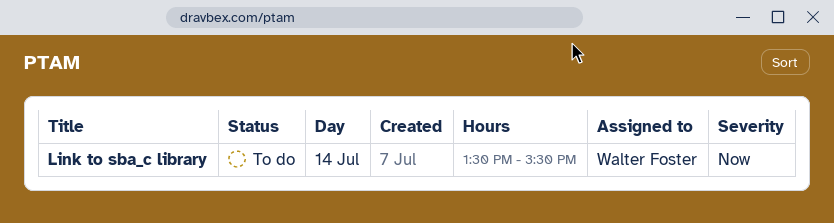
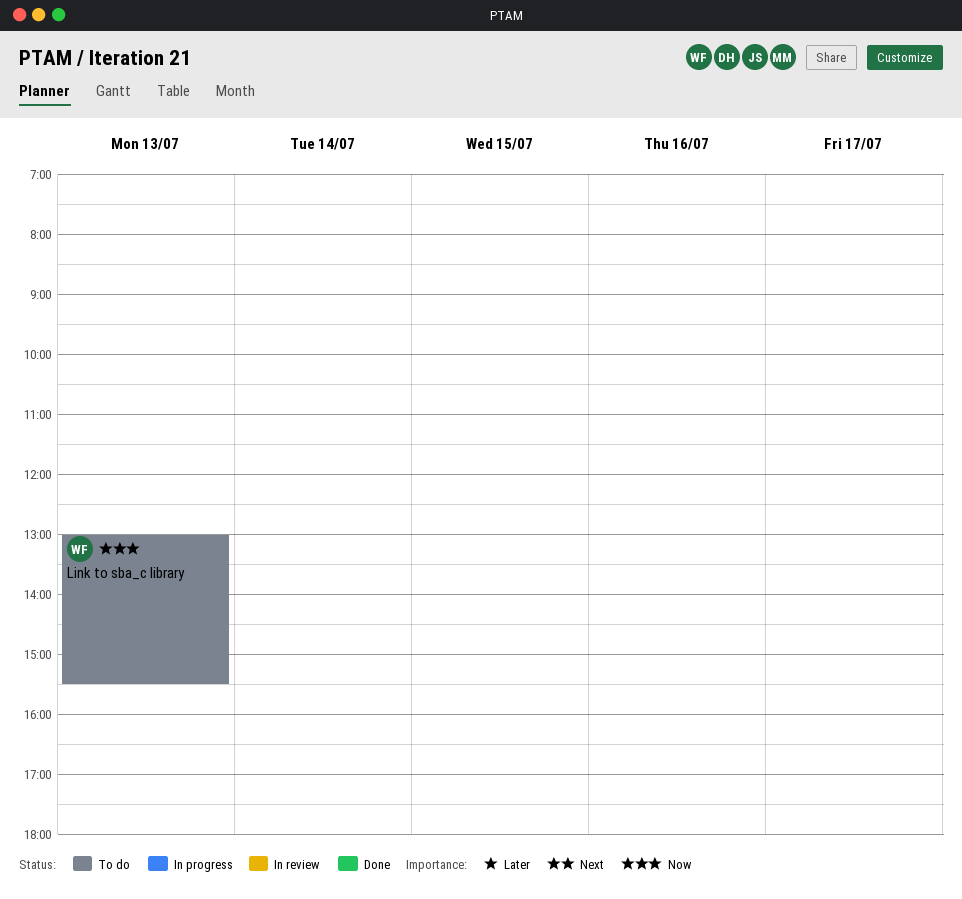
Link to sba_c library, day: Jul 14 -> Jul 13
Link to sba_c library, begins: 13:30 -> 13:00

